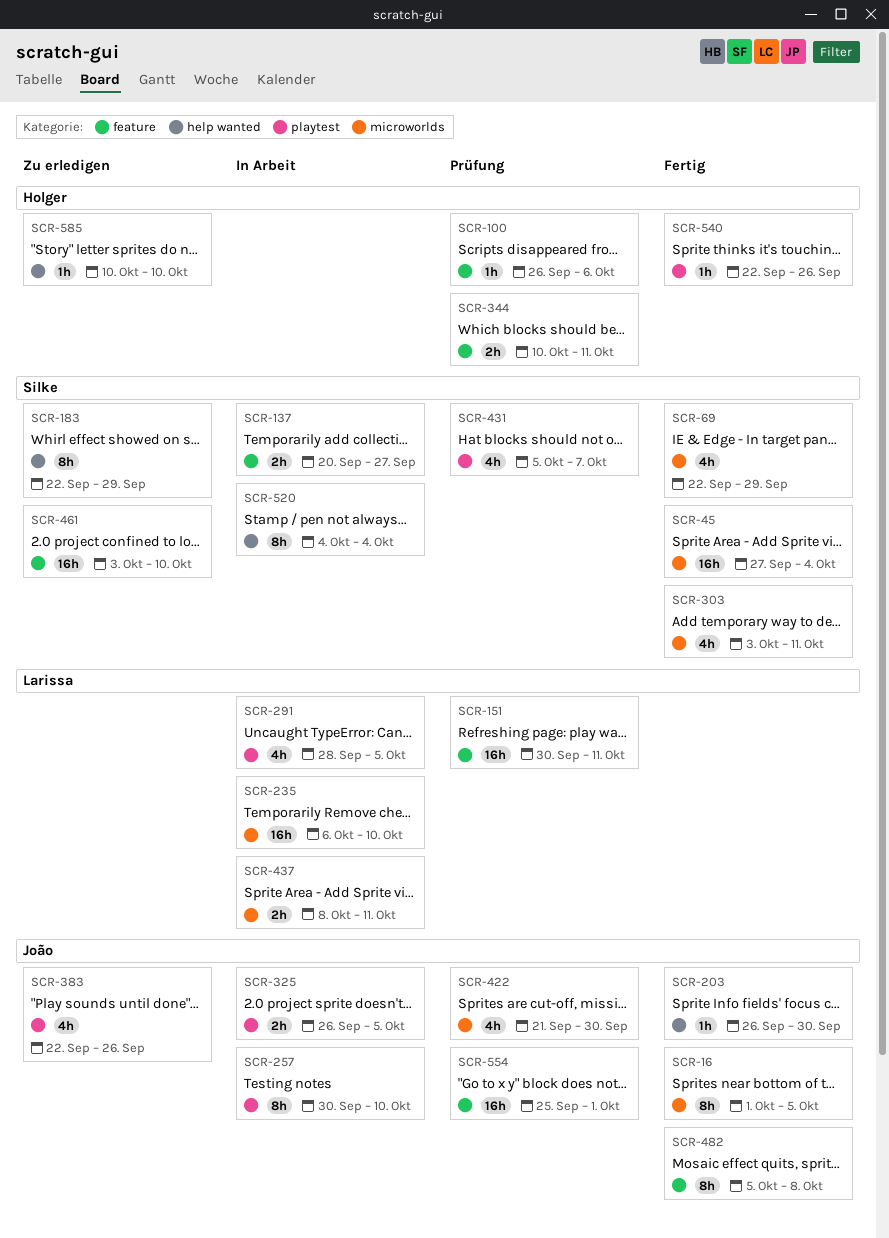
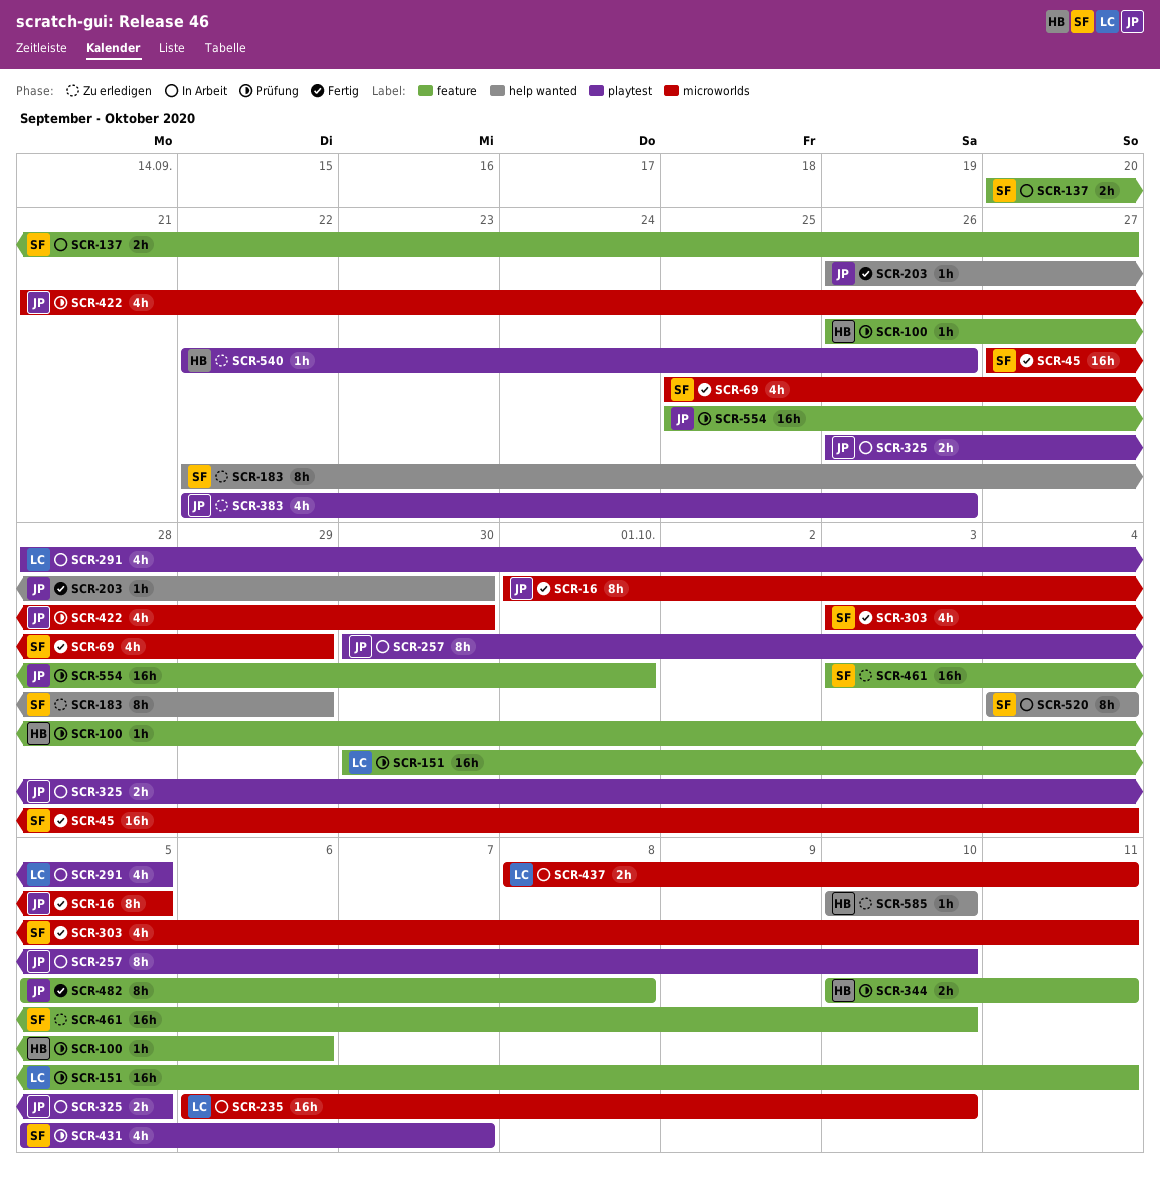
SCR-69, start: Sep 22 -> Sep 25
SCR-540, status: Fertig -> Zu erledigen

